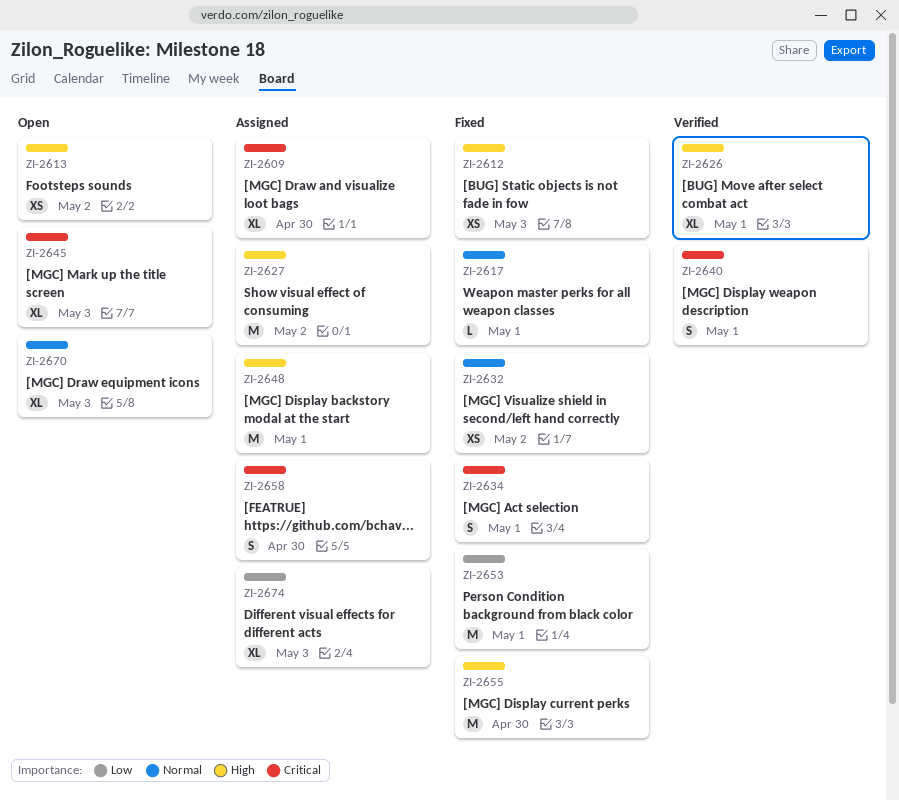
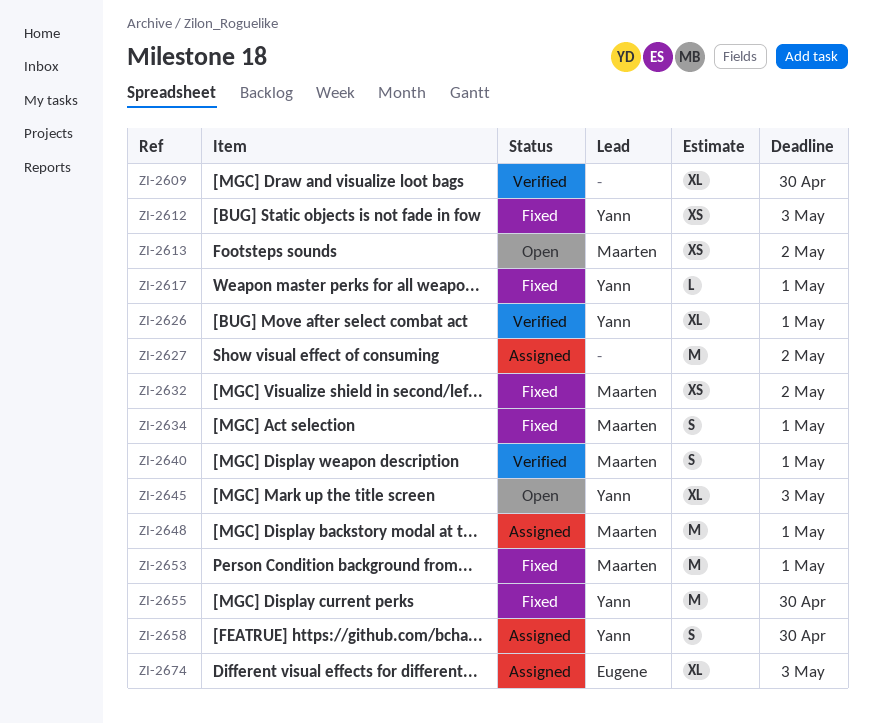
ZI-2609, status: Assigned -> Verified
ZI-2670: present -> none

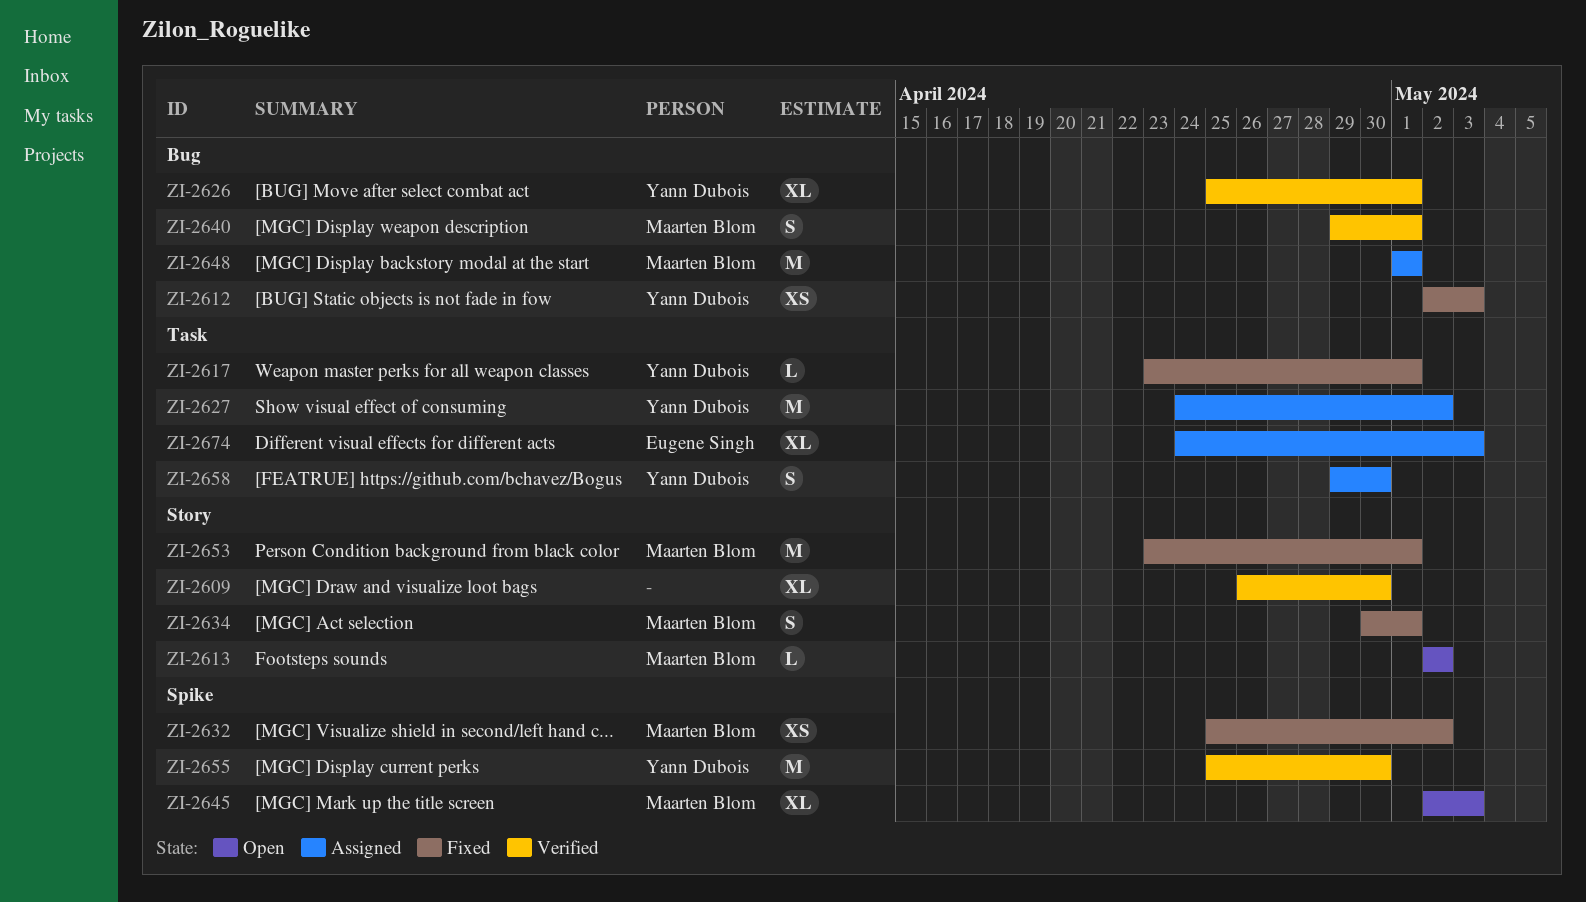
ZI-2613, estimate: XS -> L
ZI-2627, owner: none -> Yann Dubois
ZI-2645, owner: Yann Dubois -> Maarten Blom
ZI-2655, status: Fixed -> Verified

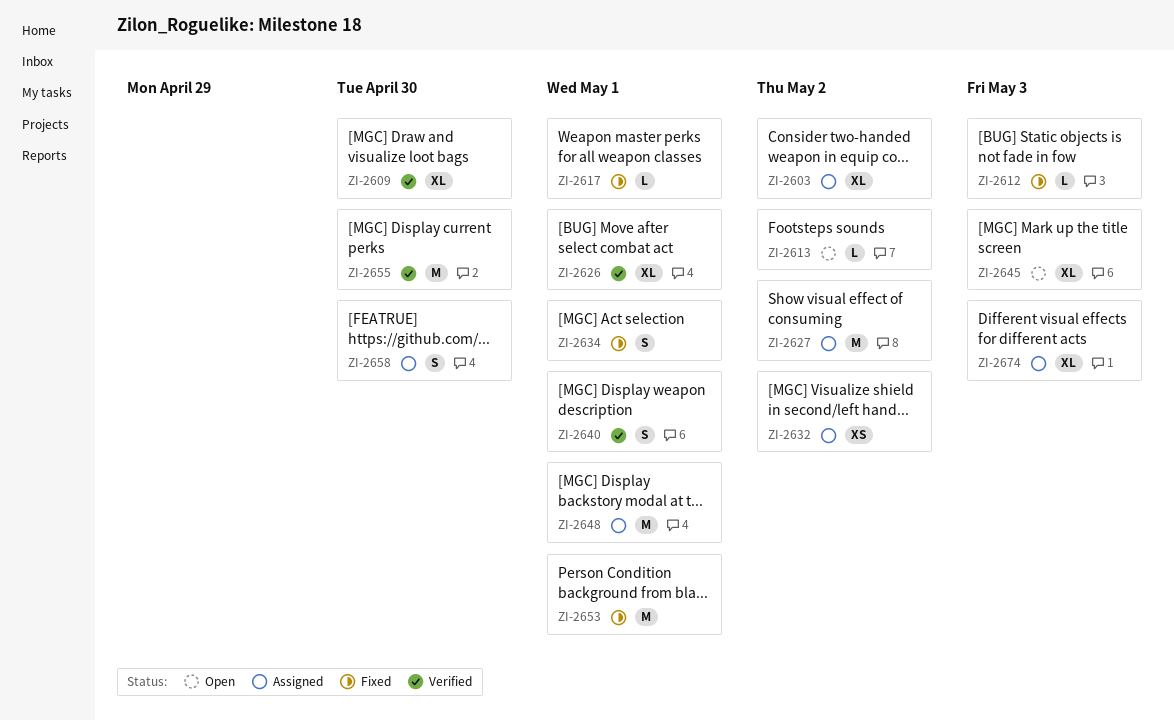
ZI-2603: none -> present
ZI-2612, estimate: XS -> L
ZI-2632, status: Fixed -> Assigned

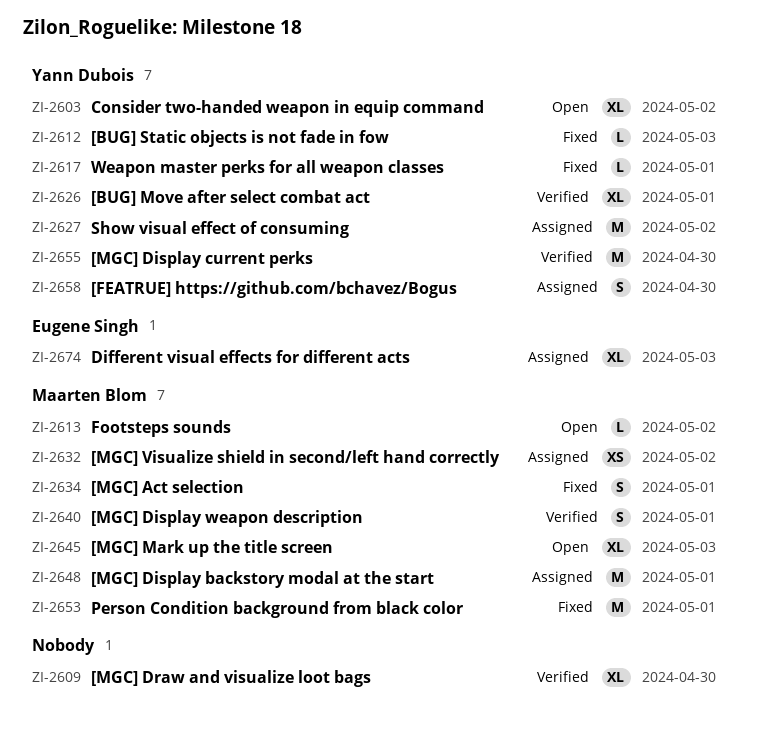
ZI-2603, status: Assigned -> Open

